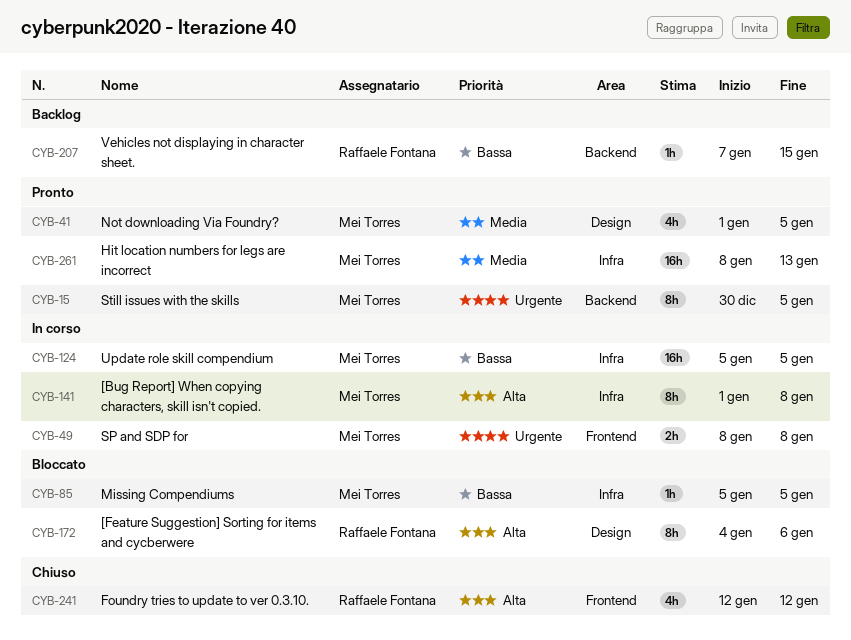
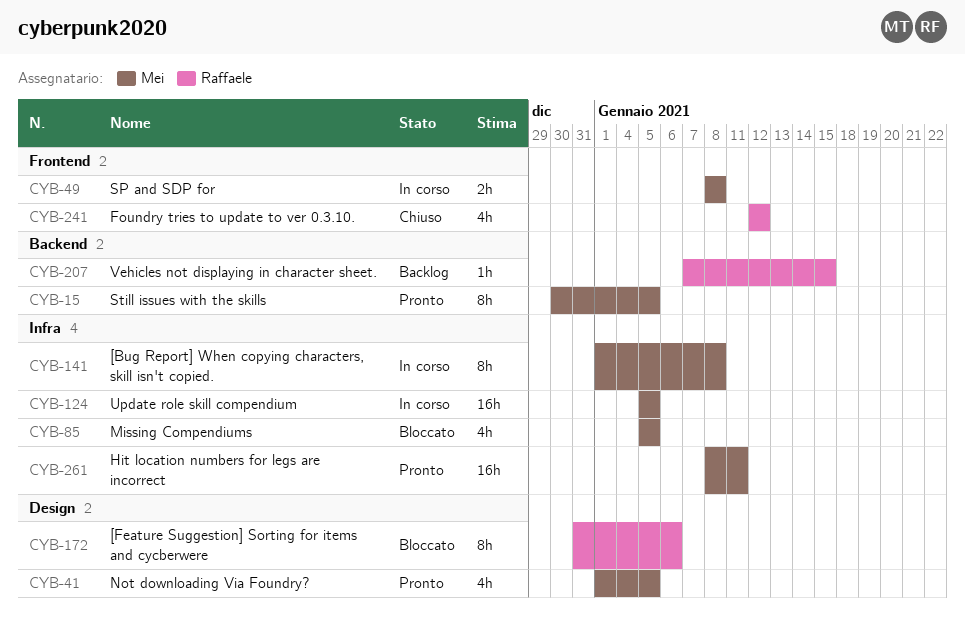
CYB-85, estimate: 1h -> 4h
CYB-172, start: Jan 4 -> Dec 31
CYB-261, due: Jan 13 -> Jan 11

